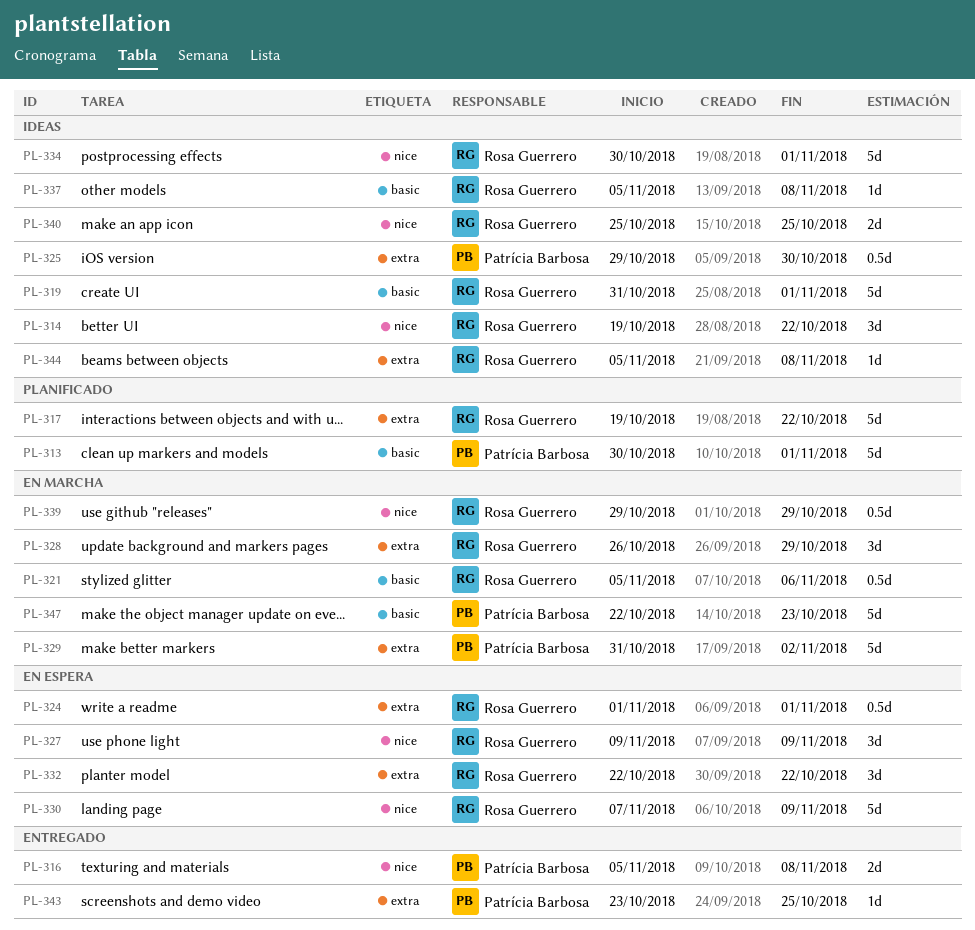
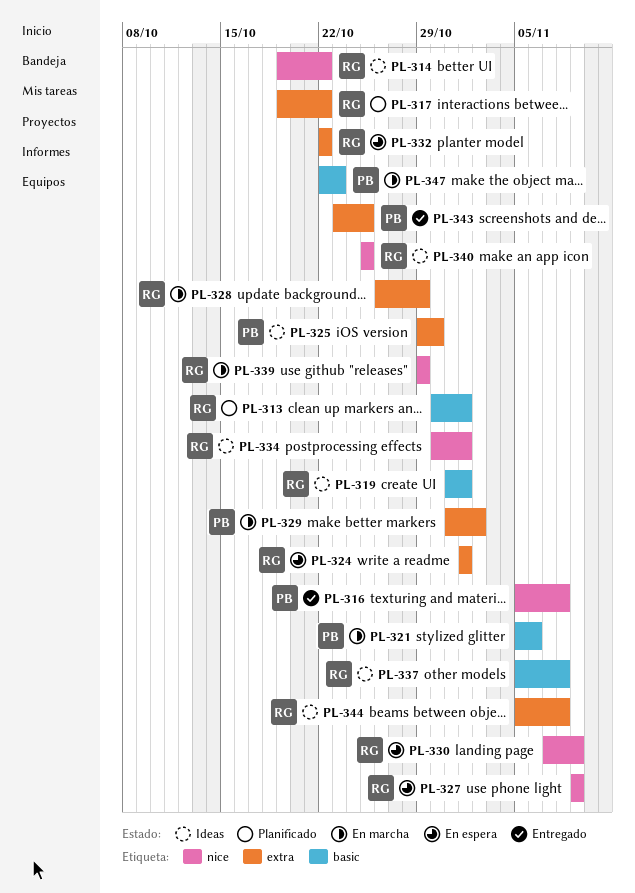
PL-313, owner: Patrícia Barbosa -> Rosa Guerrero
PL-321, owner: Rosa Guerrero -> Patrícia Barbosa

